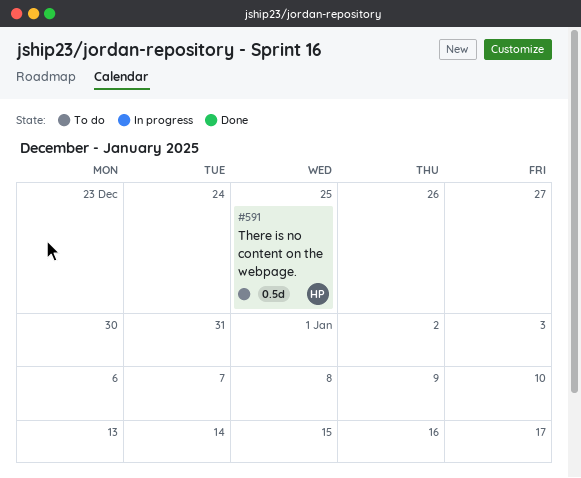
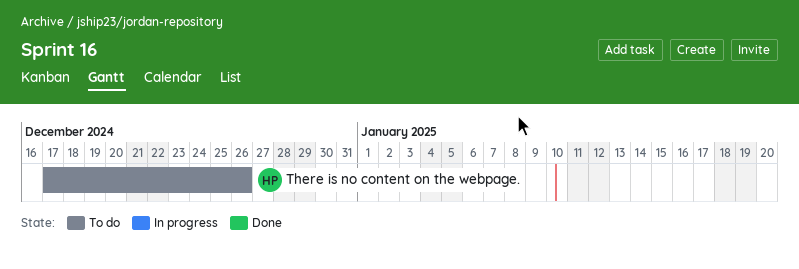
There is no content on the webpage., due: Dec 25 -> Dec 26

